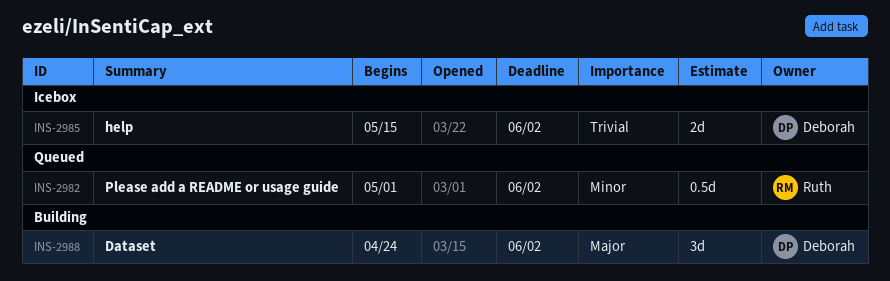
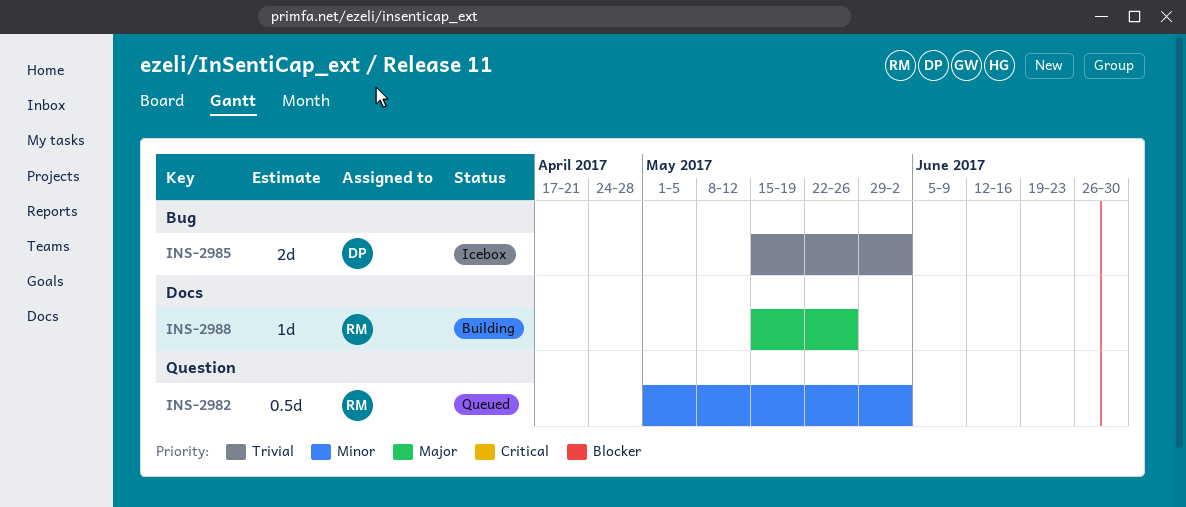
INS-2988, owner: Deborah -> Ruth
INS-2988, estimate: 3d -> 1d
INS-2988, start: Apr 24 -> May 15
INS-2988, due: Jun 2 -> May 26

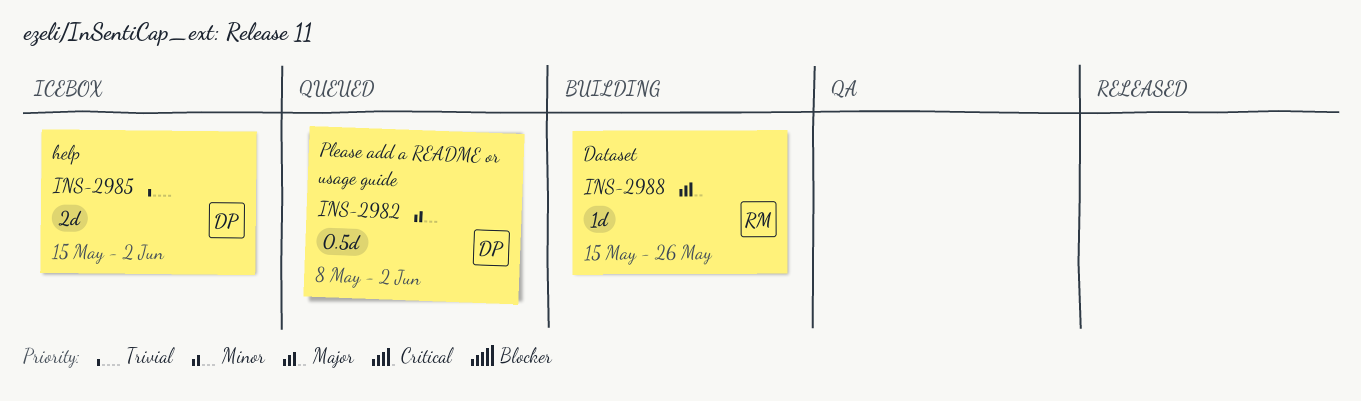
INS-2982, owner: RM -> DP
INS-2982, start: May 1 -> May 8

